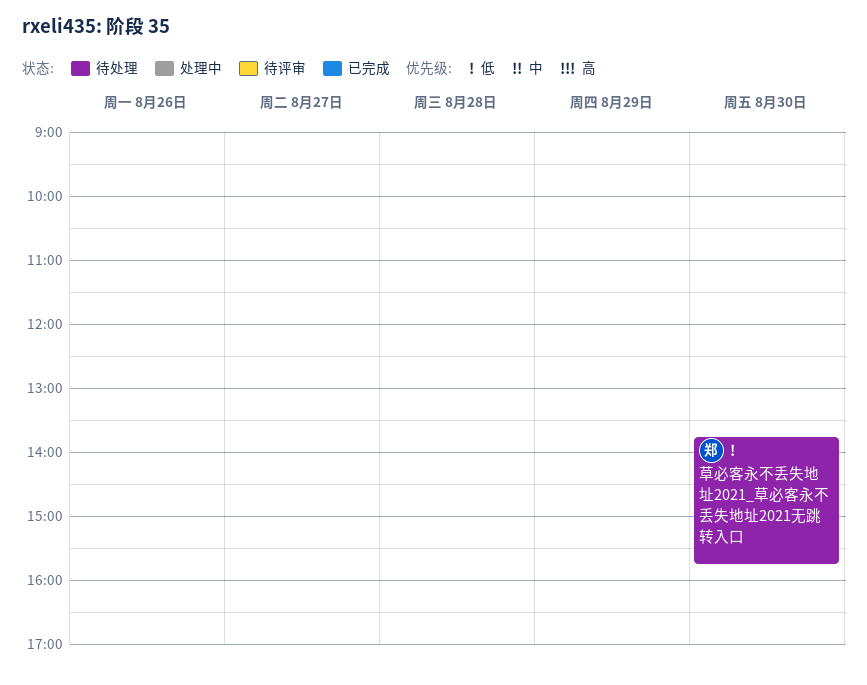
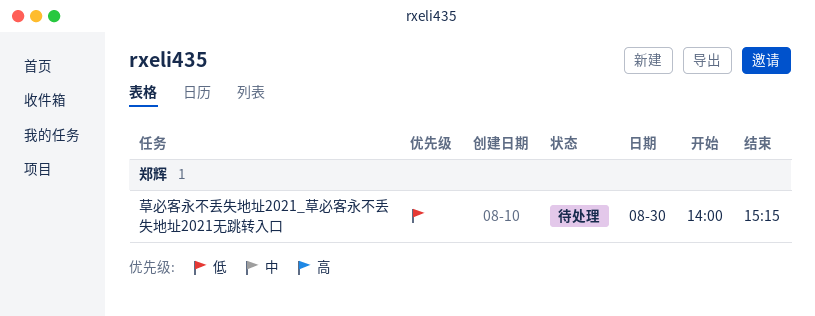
草必客永不丢失地址2021_草必客永不丢失地址2021无跳转入口, begins: 13:45 -> 14:00
草必客永不丢失地址2021_草必客永不丢失地址2021无跳转入口, ends: 15:45 -> 15:15

